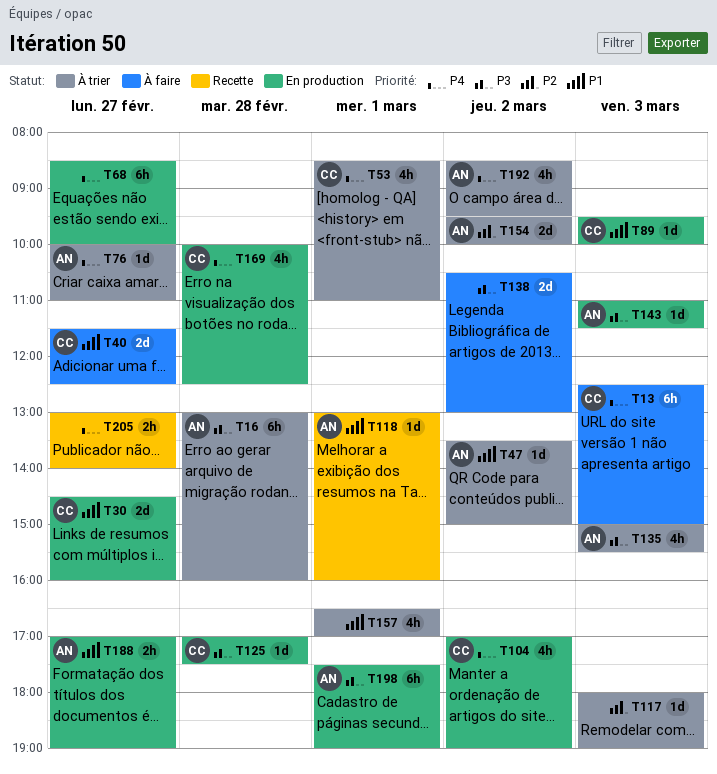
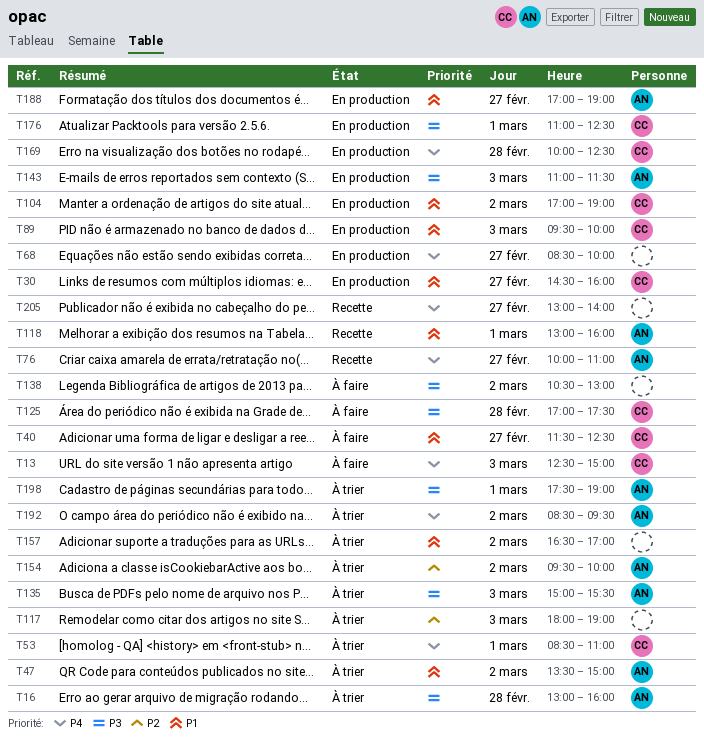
T76, status: À trier -> Recette
T104, priority: P4 -> P1
T125, status: En production -> À faire
T157, day: Mar 1 -> Mar 2
T176: none -> present
T198, status: En production -> À trier

